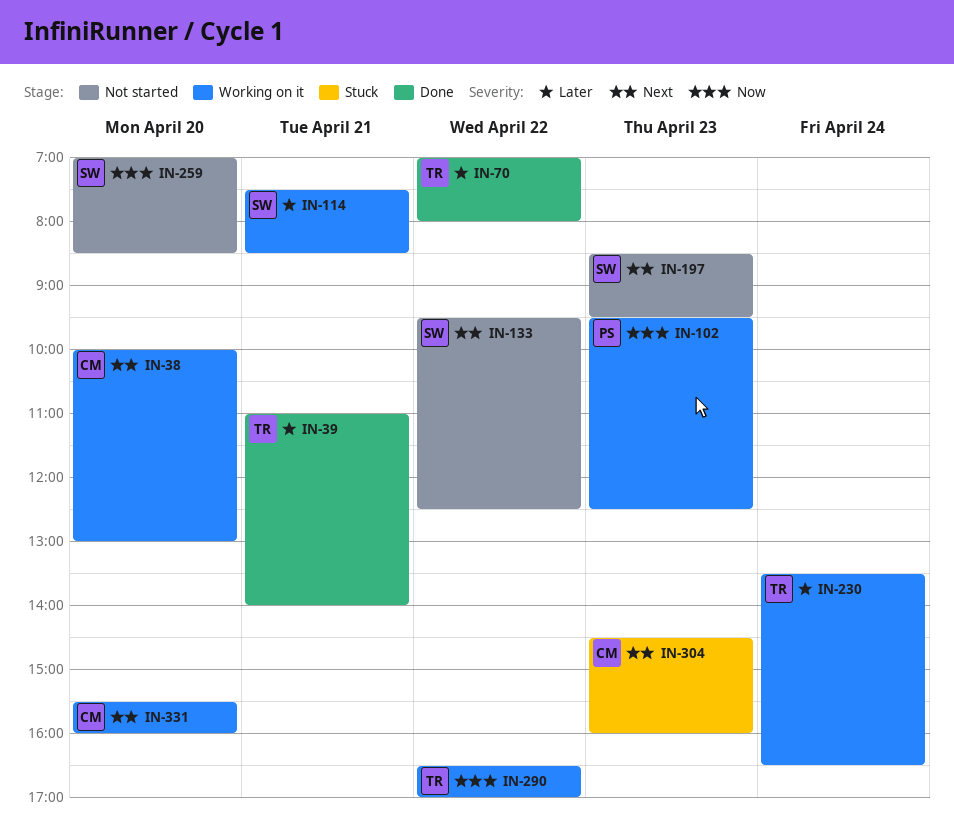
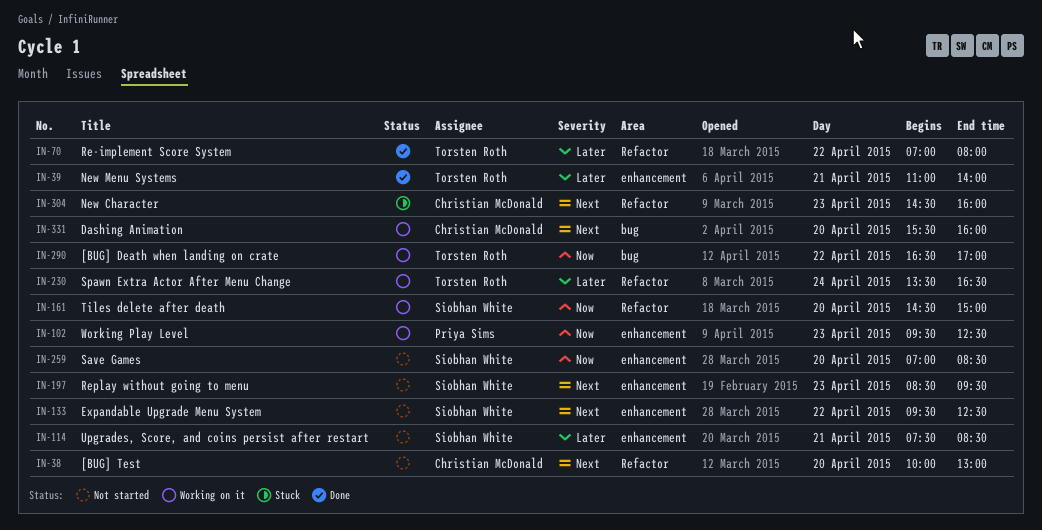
IN-38, status: Working on it -> Not started
IN-114, status: Working on it -> Not started
IN-161: none -> present

